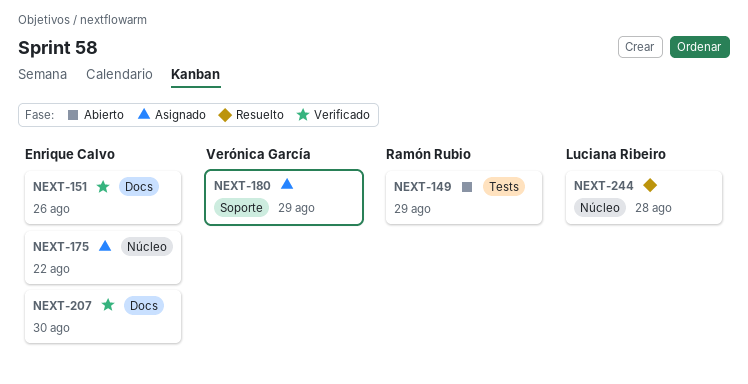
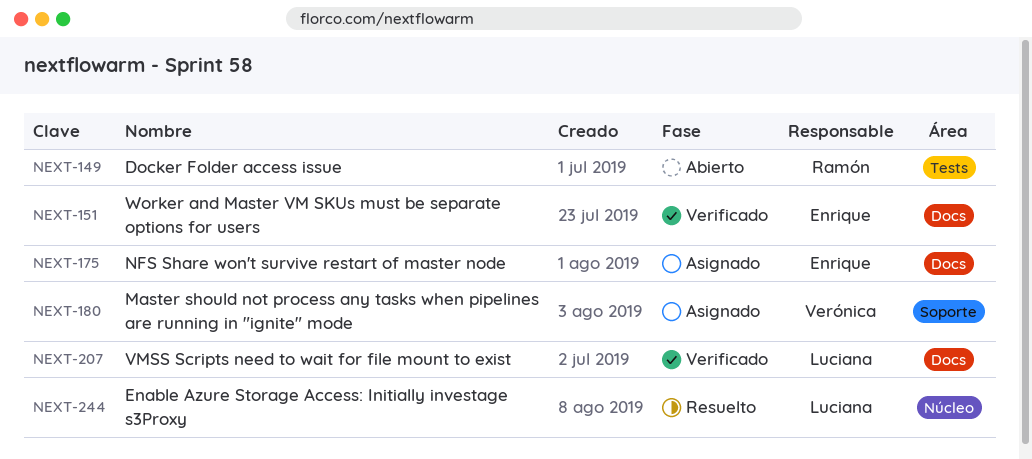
NEXT-175, label: Núcleo -> Docs
NEXT-207, owner: Enrique Calvo -> Luciana Ribeiro

